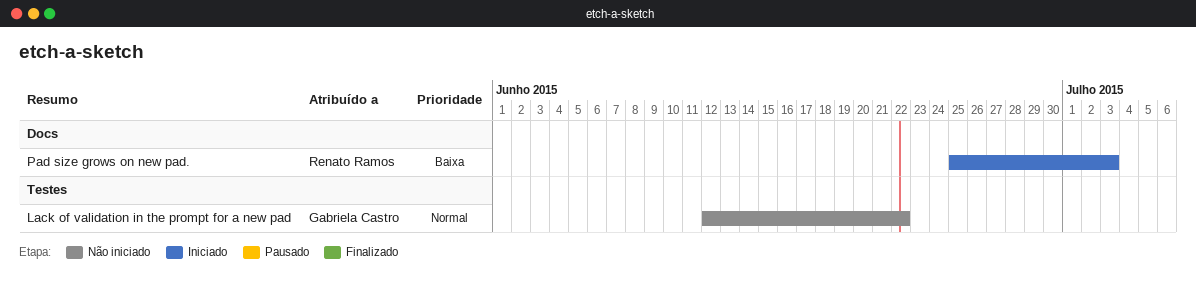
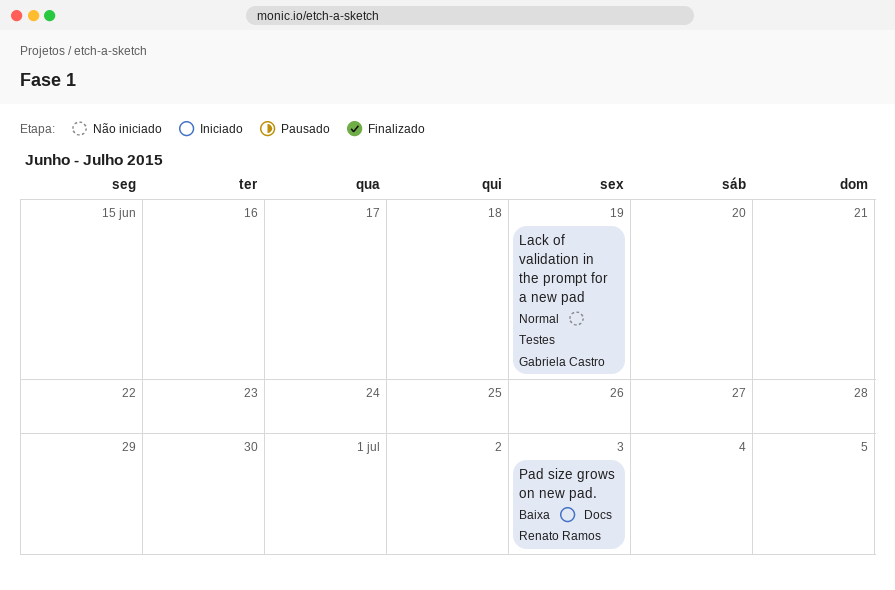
Lack of validation in the prompt for a new pad, due: Jun 22 -> Jun 19

